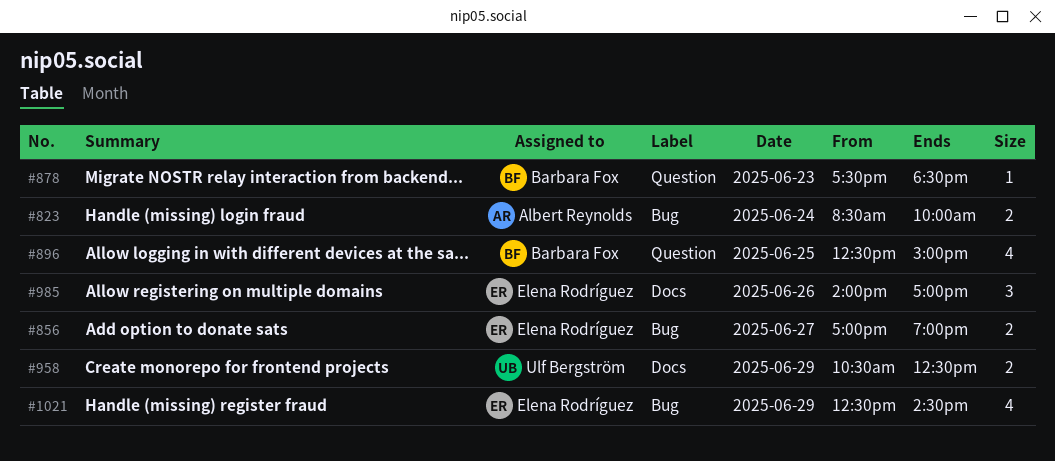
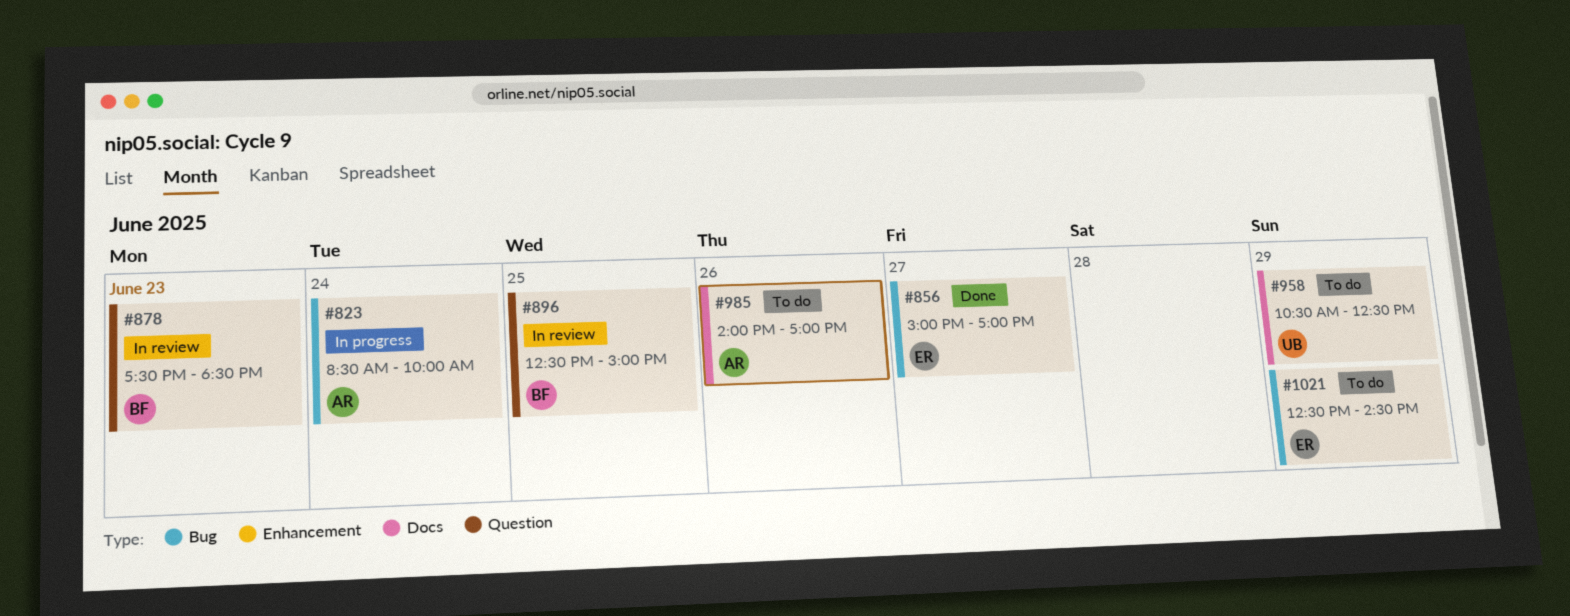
#856, begins: 17:00 -> 15:00
#856, ends: 19:00 -> 17:00
#985, owner: Elena Rodríguez -> Albert Reynolds

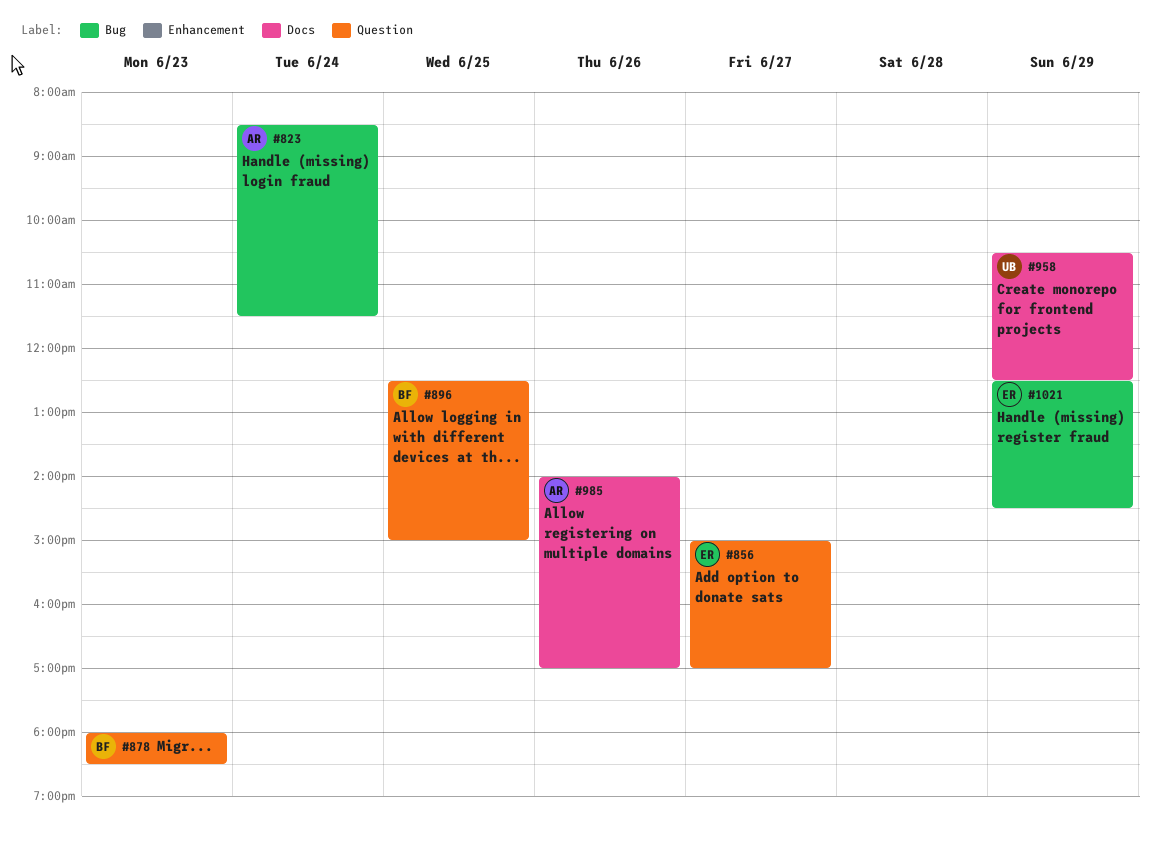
#823, ends: 10:00 -> 11:30
#856, label: Bug -> Question
#878, begins: 17:30 -> 18:00

